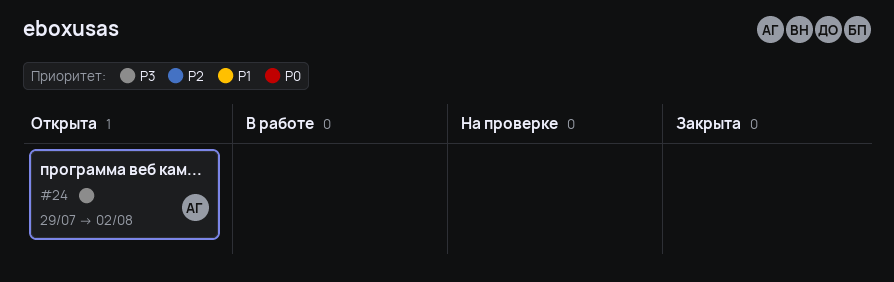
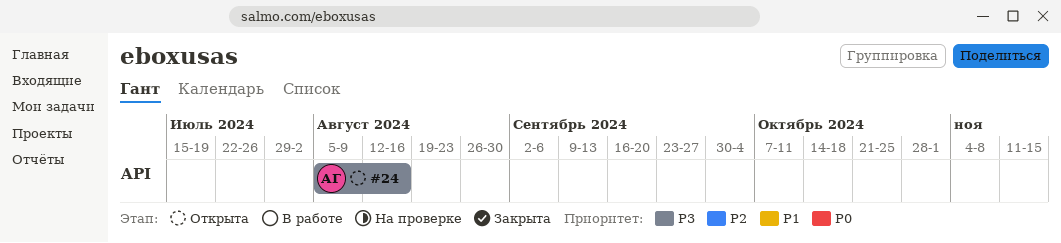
#24, start: Jul 29 -> Aug 5
#24, due: Aug 2 -> Aug 16

